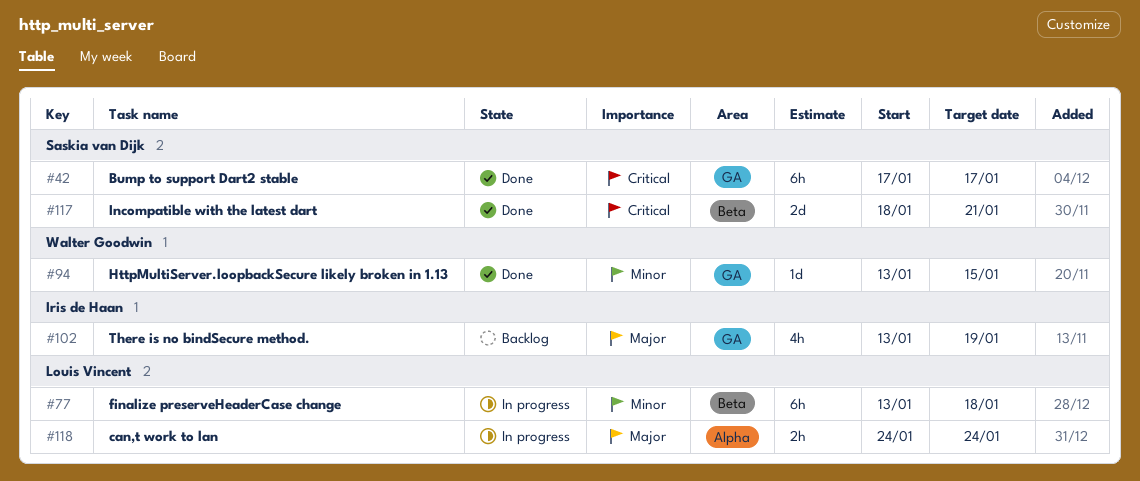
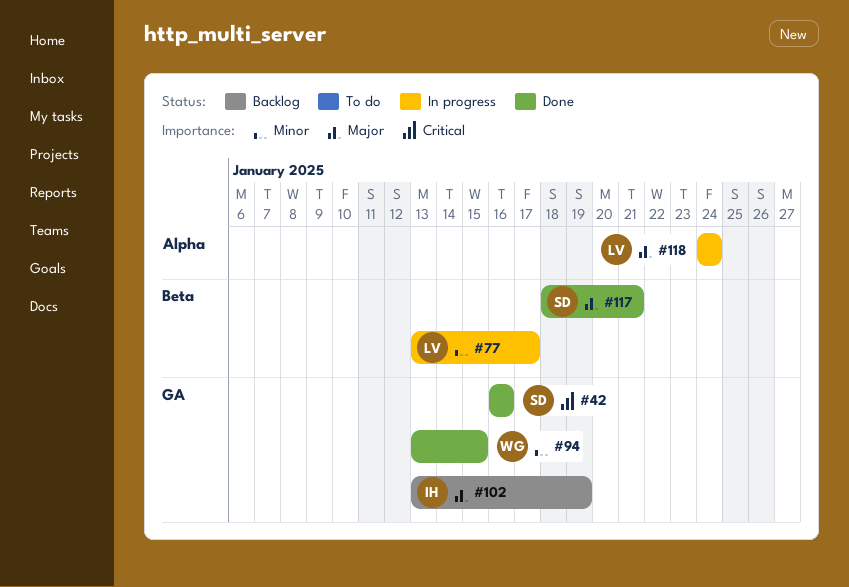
#42, start: Jan 17 -> Jan 16
#42, due: Jan 17 -> Jan 16
#77, due: Jan 18 -> Jan 17
#117, priority: Critical -> Major

